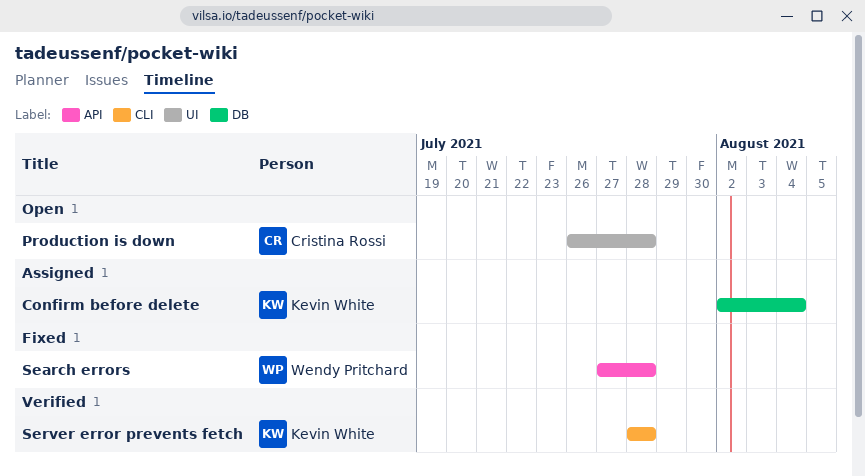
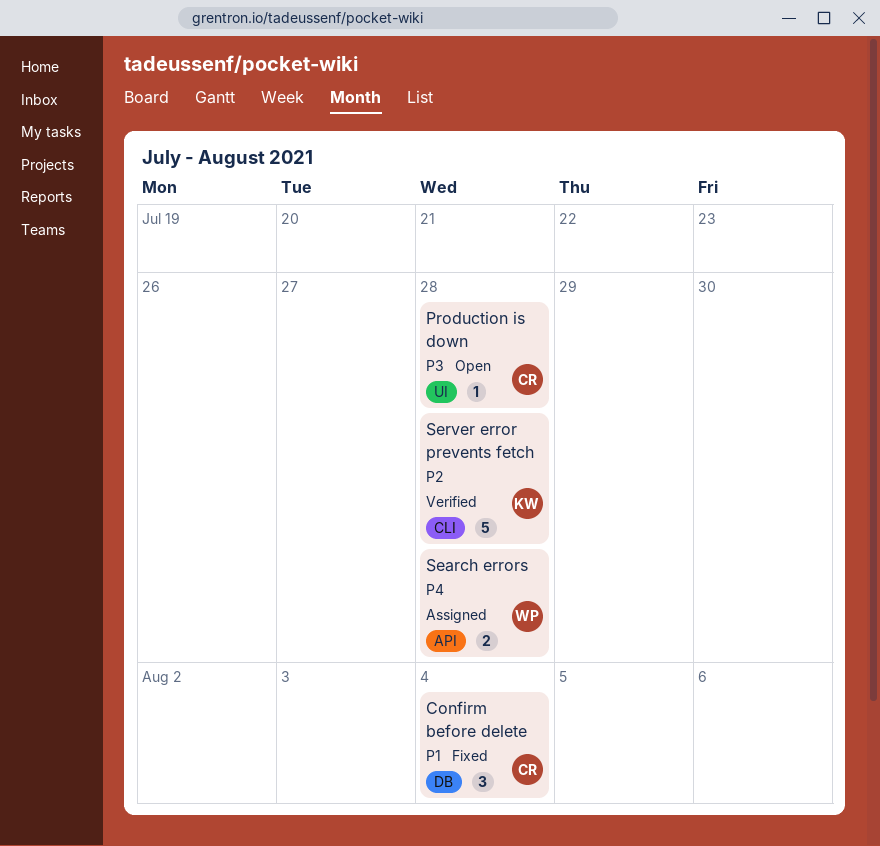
Confirm before delete, status: Assigned -> Fixed
Confirm before delete, owner: Kevin White -> Cristina Rossi
Search errors, status: Fixed -> Assigned

